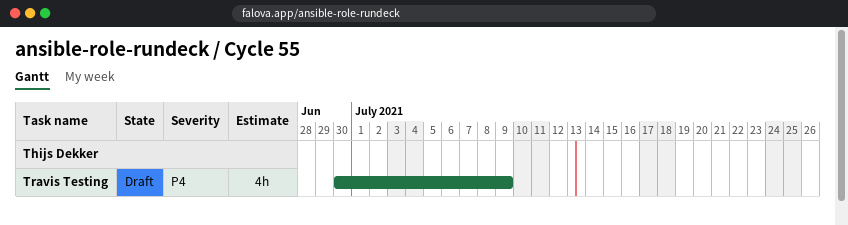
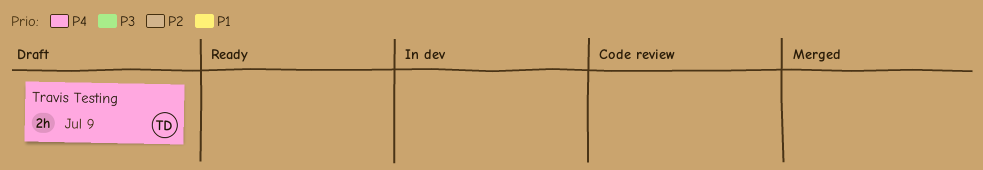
Travis Testing, estimate: 4h -> 2h

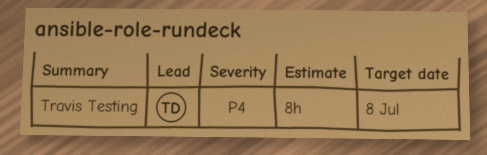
Travis Testing, estimate: 2h -> 8h
Travis Testing, due: Jul 9 -> Jul 8

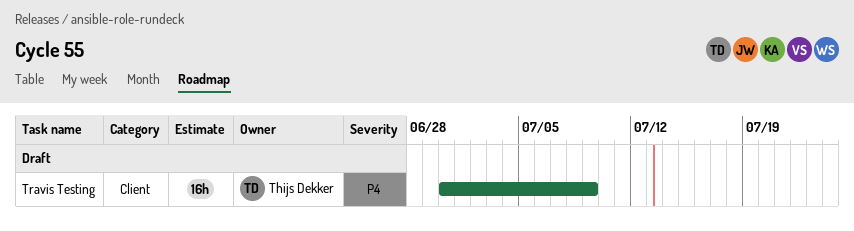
Travis Testing, estimate: 8h -> 16h
Travis Testing, due: Jul 8 -> Jul 9

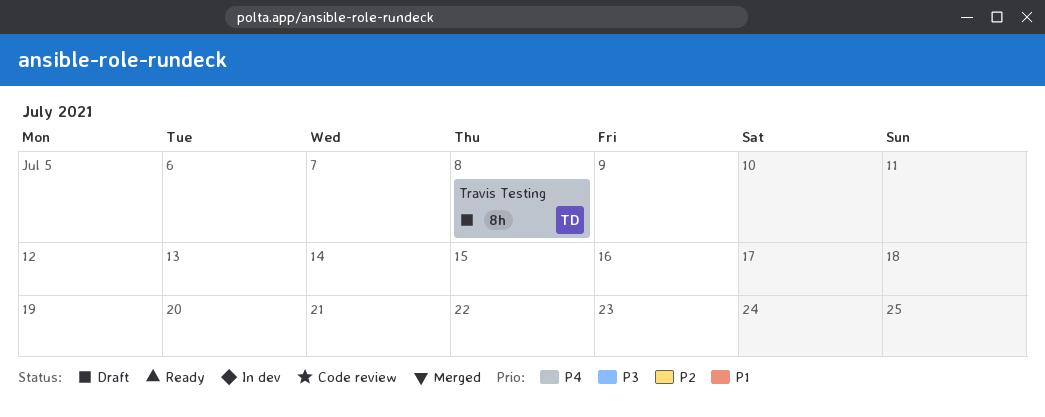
Travis Testing, estimate: 16h -> 8h
Travis Testing, due: Jul 9 -> Jul 8

